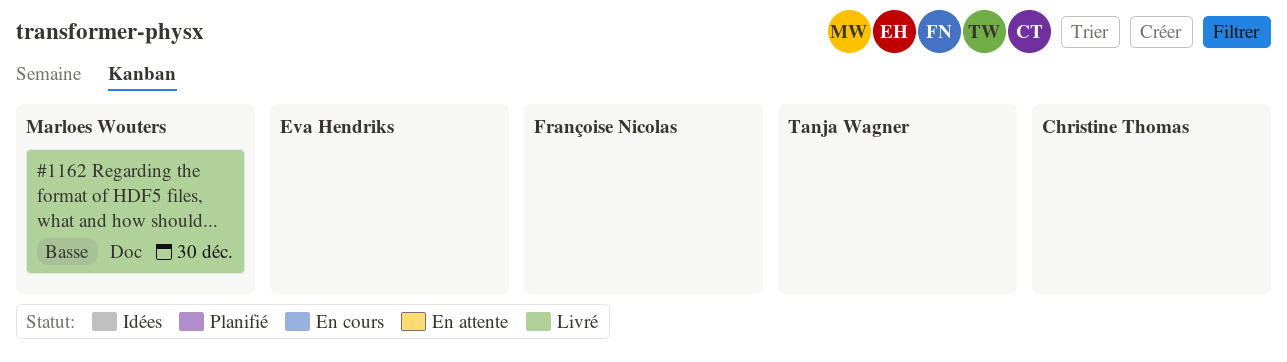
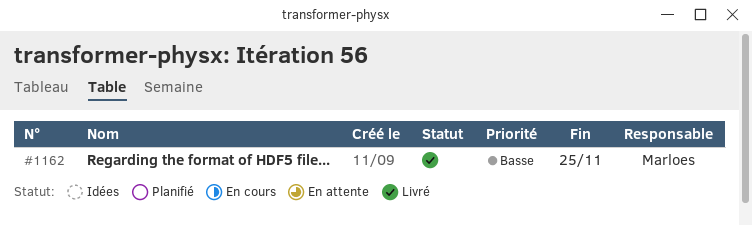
#1162, due: Dec 30 -> Nov 25

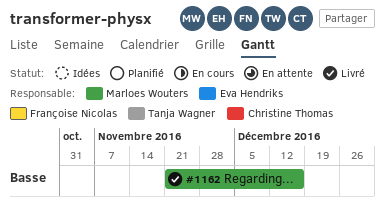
#1162, due: Nov 25 -> Dec 16

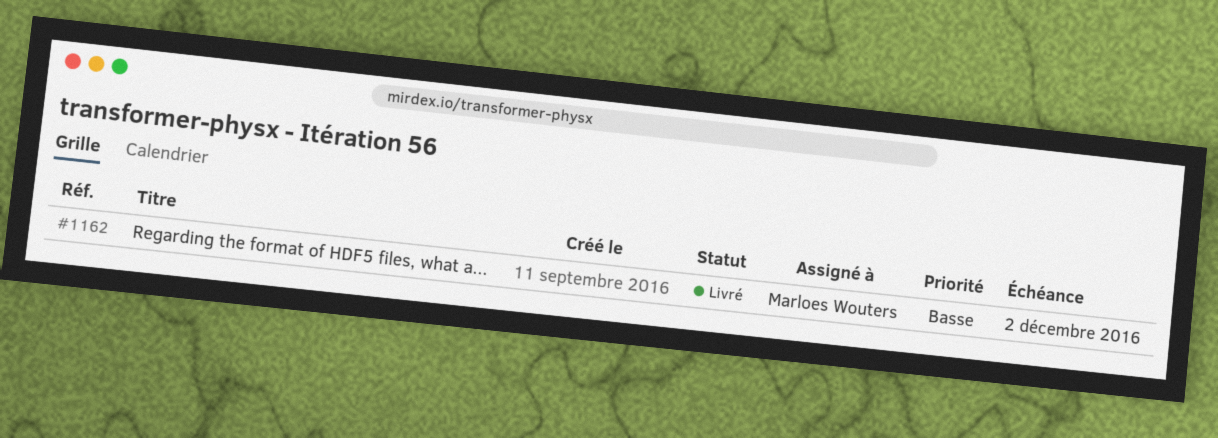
#1162, due: Dec 16 -> Dec 2

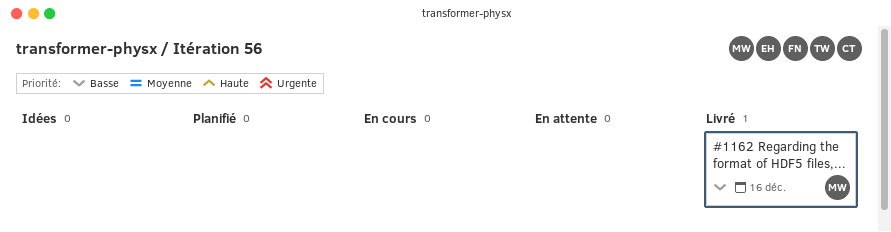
#1162, due: Dec 2 -> Dec 16

